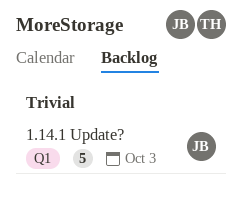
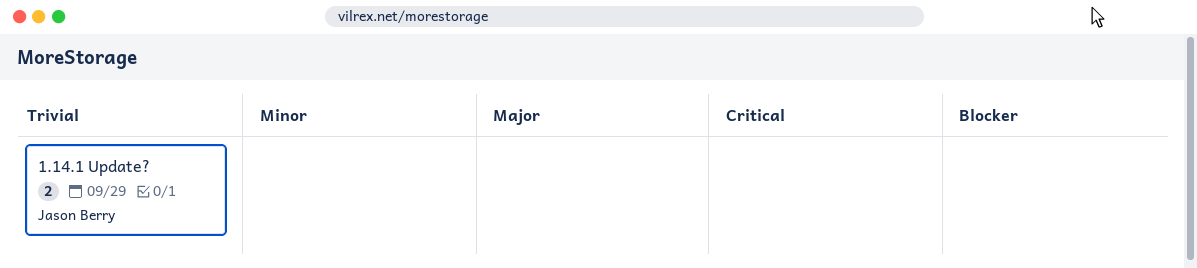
1.14.1 Update?, estimate: 5 -> 2
1.14.1 Update?, due: Oct 3 -> Sep 29

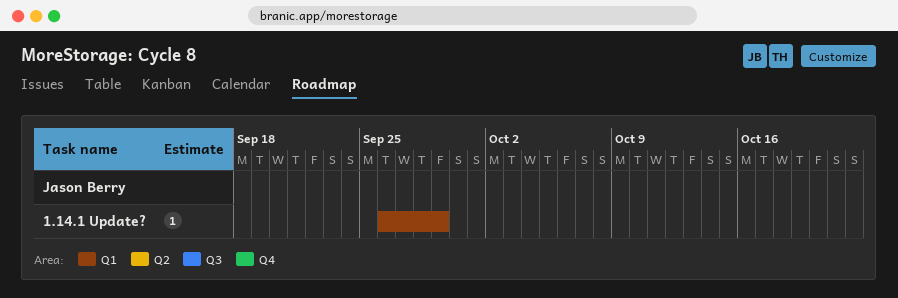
1.14.1 Update?, estimate: 2 -> 1

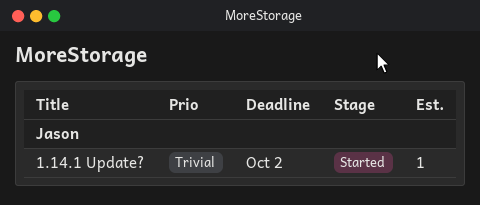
1.14.1 Update?, due: Sep 29 -> Oct 2

